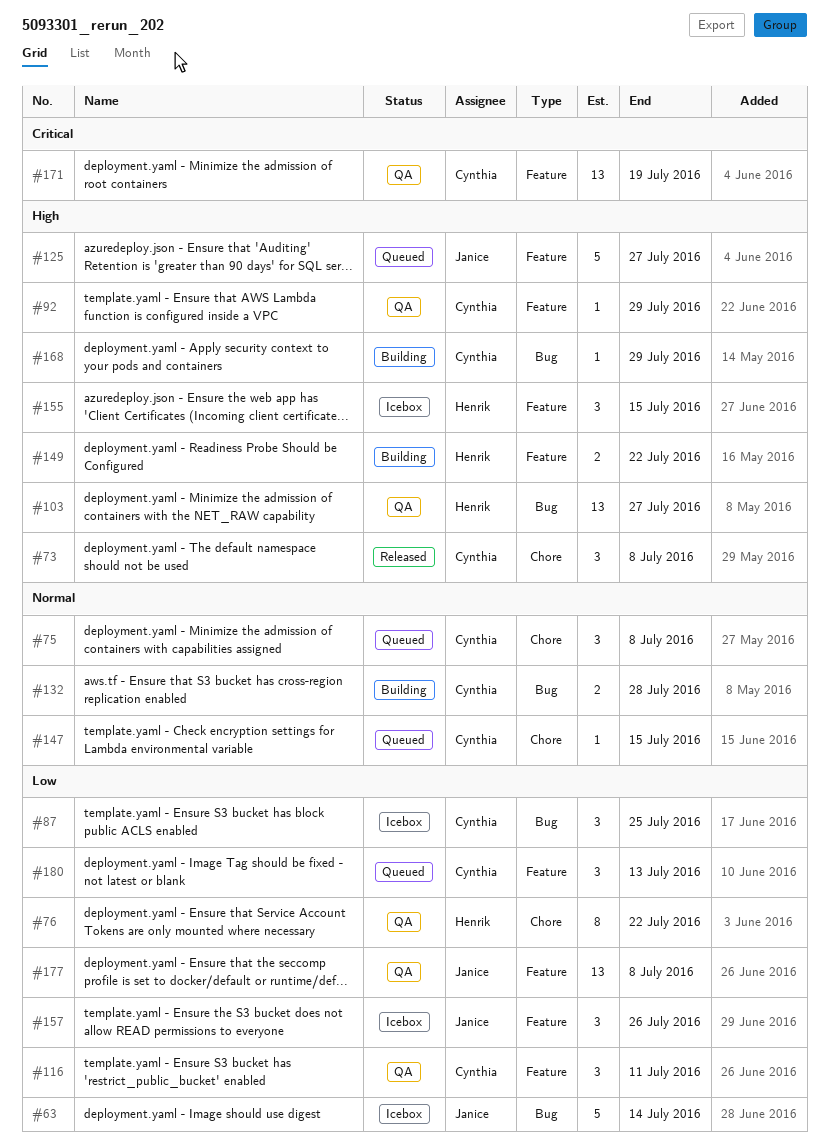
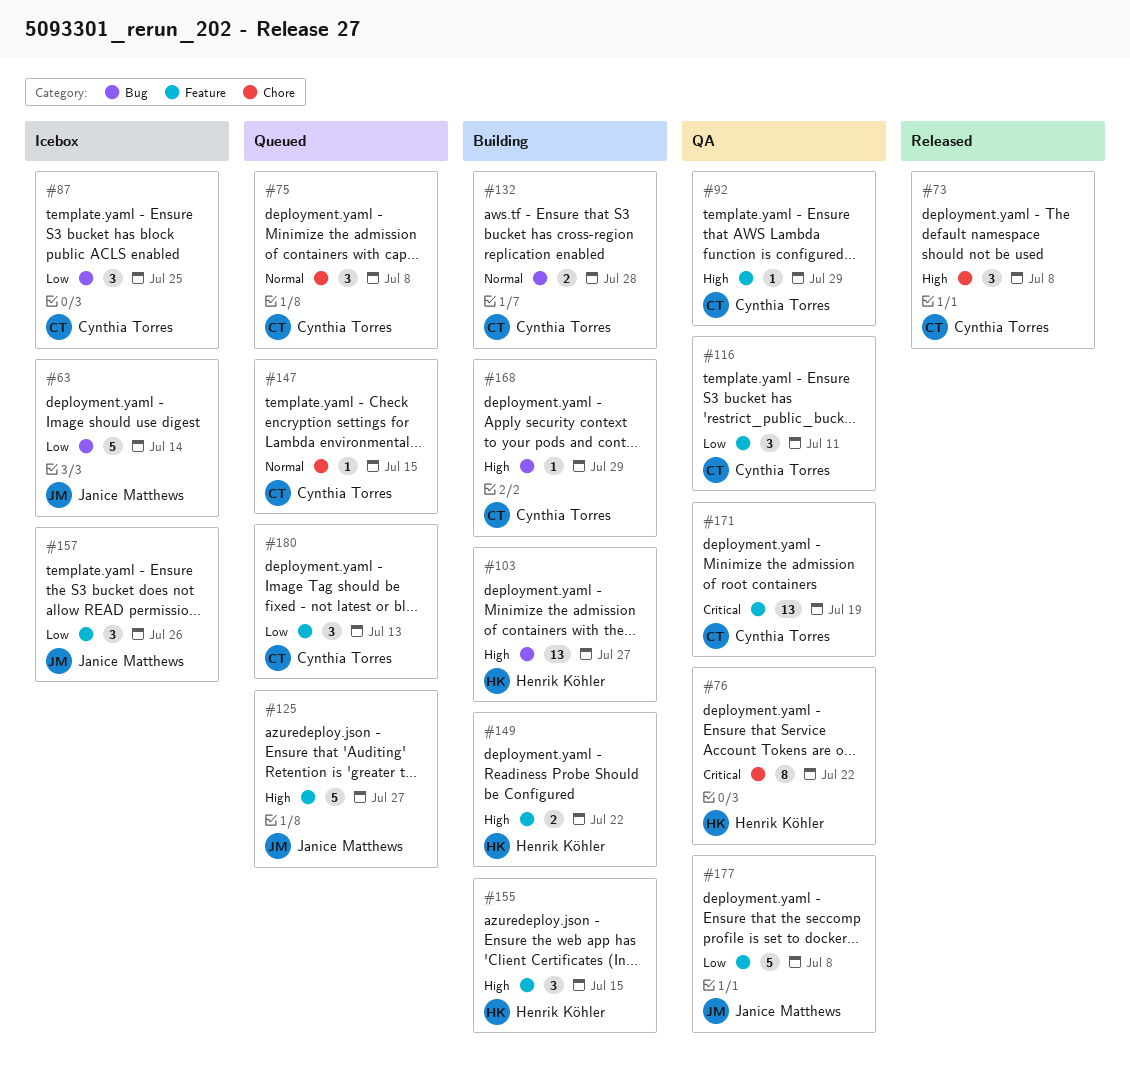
#76, priority: Low -> Critical
#103, status: QA -> Building
#155, status: Icebox -> Building
#177, estimate: 13 -> 5

